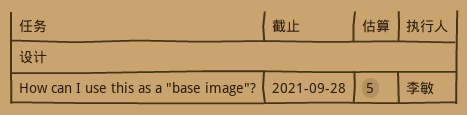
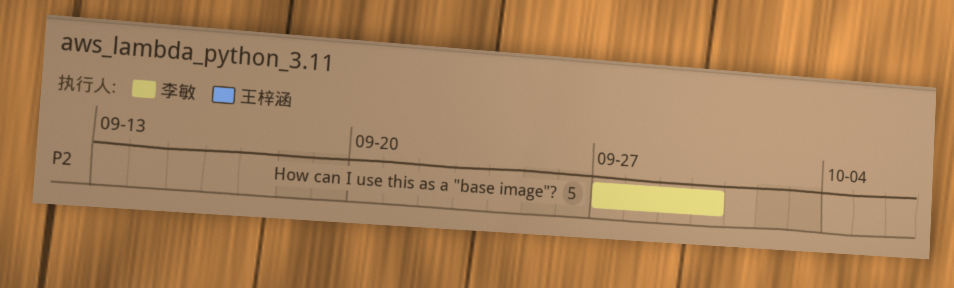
How can I use this as a "base image"?, due: Sep 28 -> Sep 30

